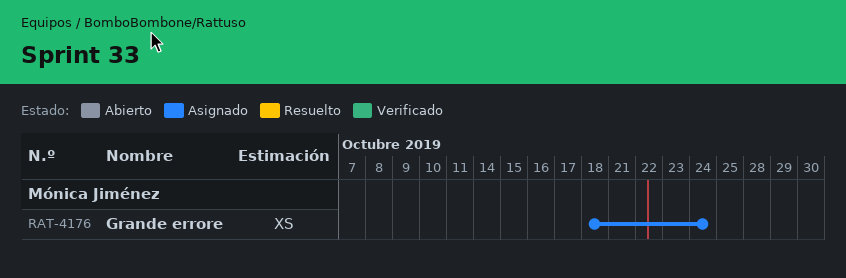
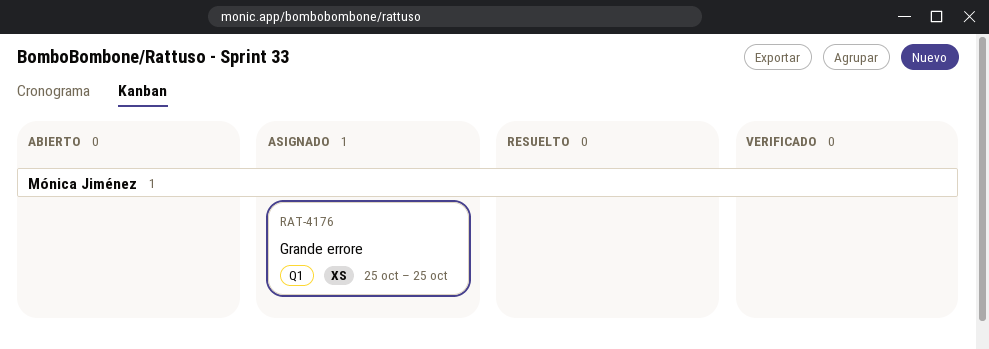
RAT-4176, start: Oct 18 -> Oct 25
RAT-4176, due: Oct 24 -> Oct 25

